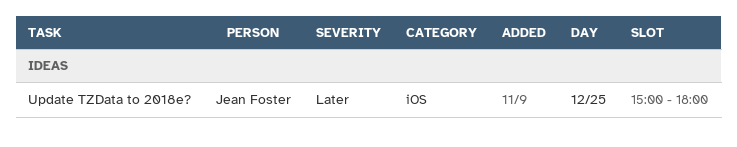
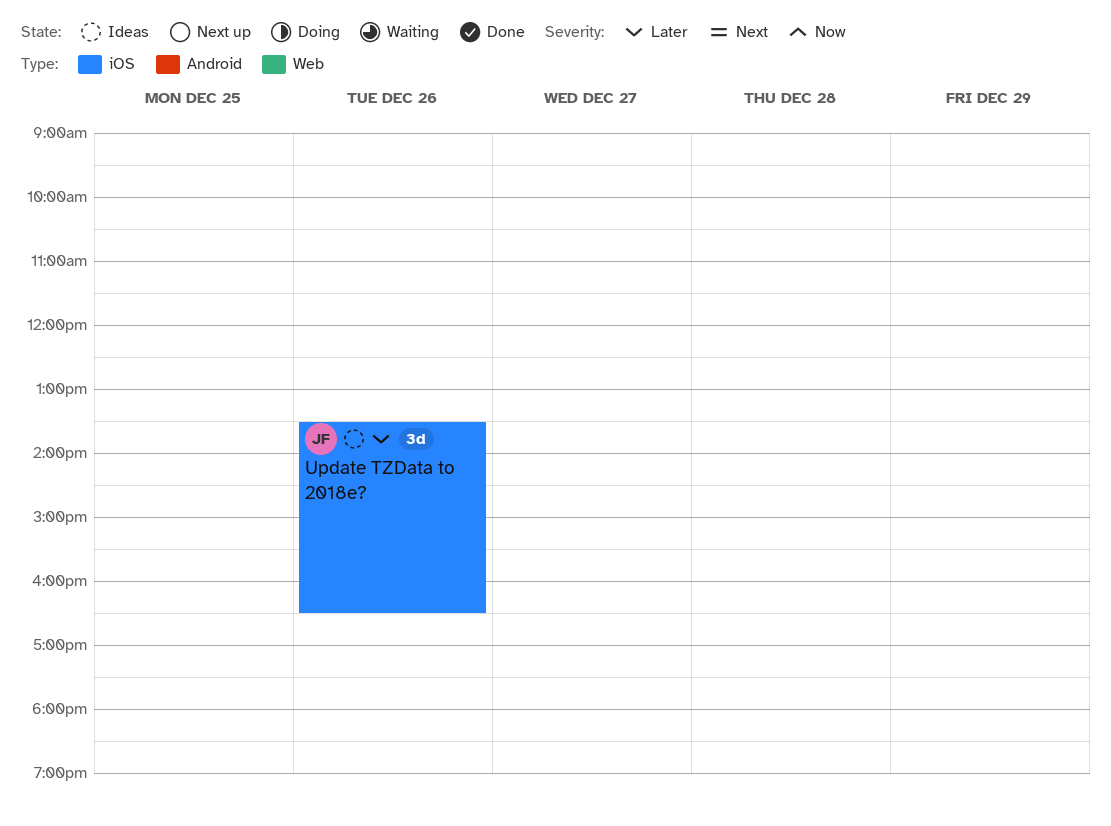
Update TZData to 2018e?, day: Dec 25 -> Dec 26
Update TZData to 2018e?, begins: 15:00 -> 13:30
Update TZData to 2018e?, ends: 18:00 -> 16:30

